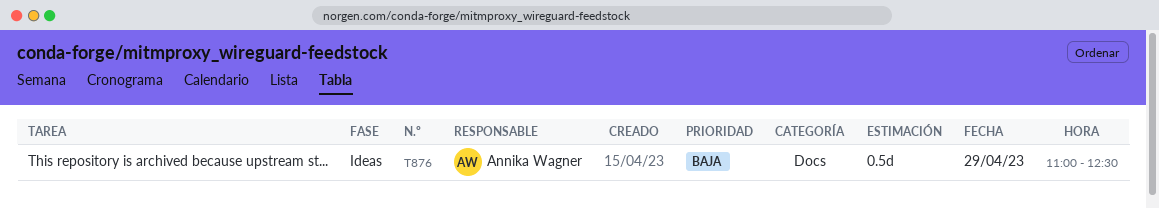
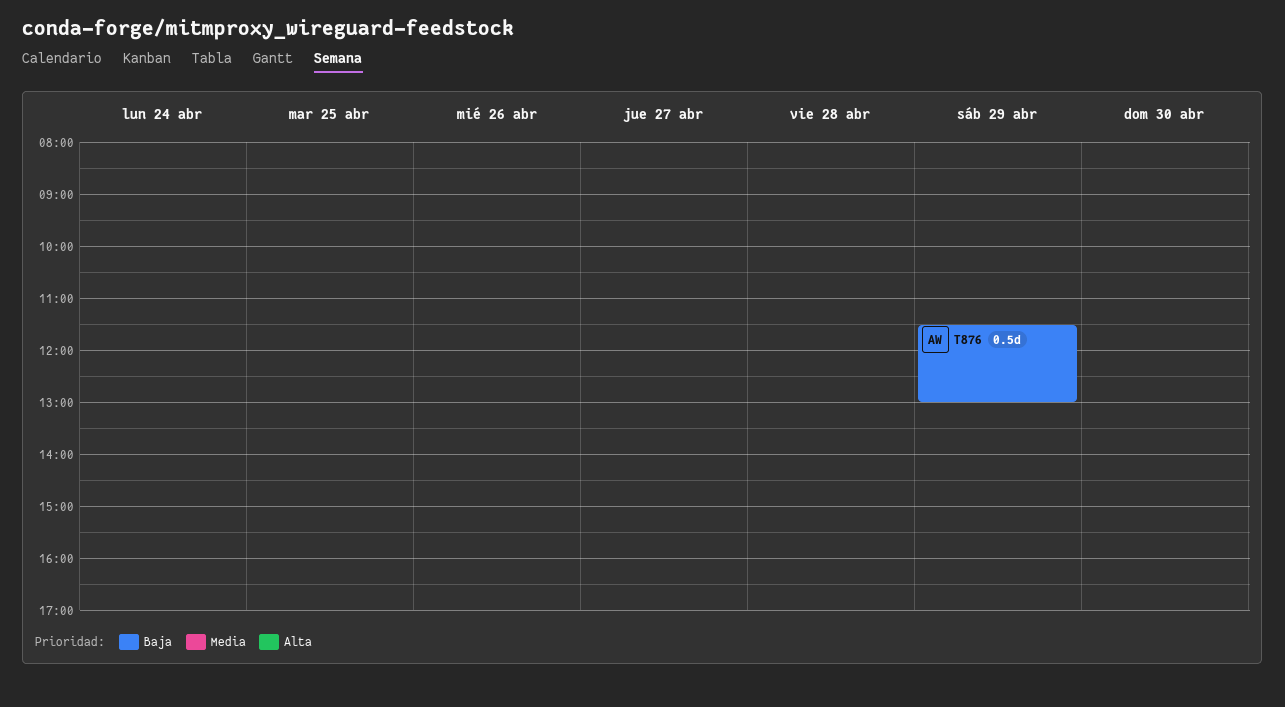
T876, begins: 11:00 -> 11:30
T876, ends: 12:30 -> 13:00

